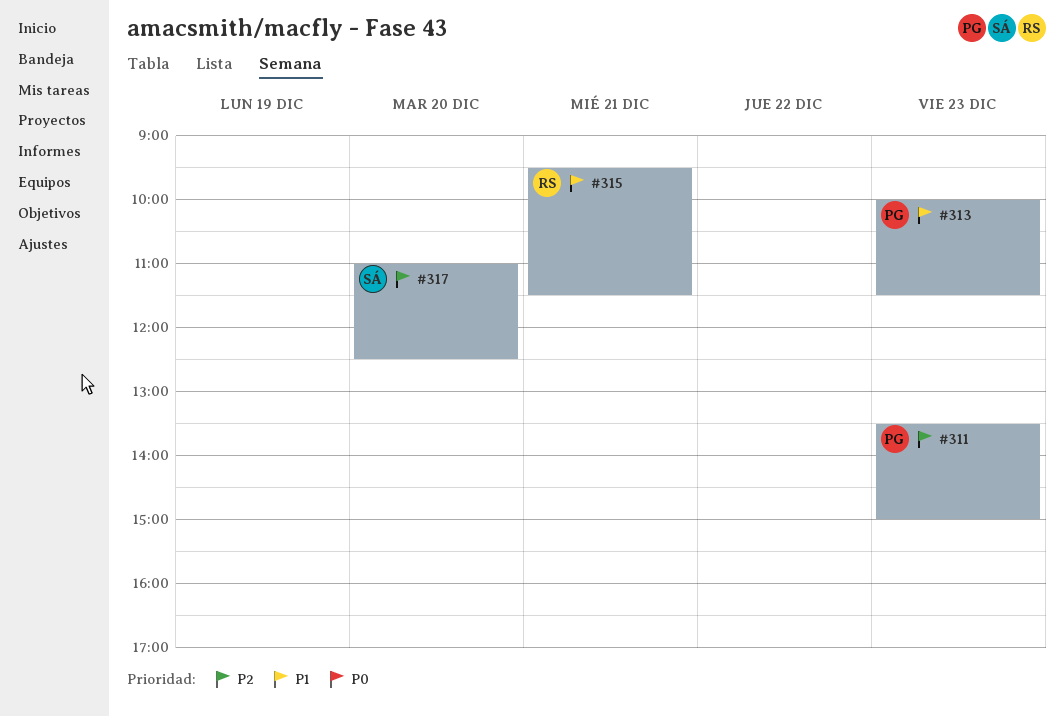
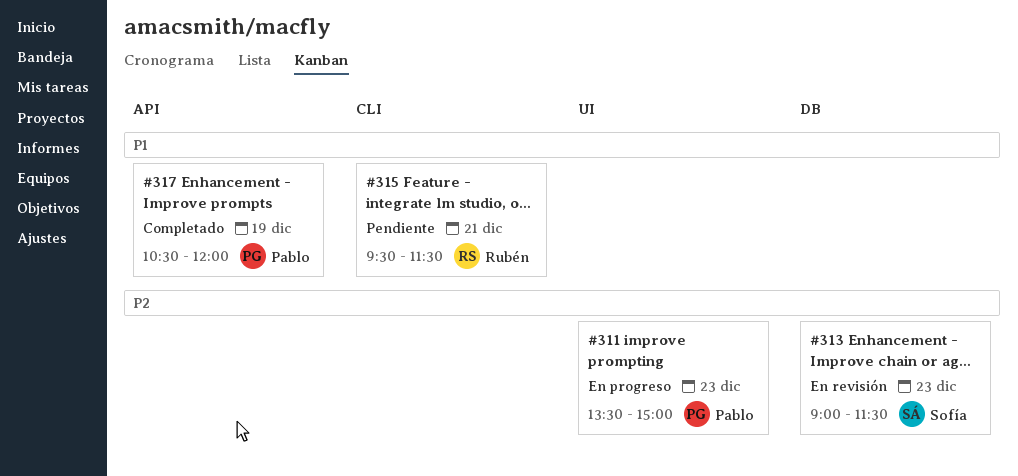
#313, owner: Pablo -> Sofía
#313, priority: P1 -> P2
#313, begins: 10:00 -> 09:00
#317, owner: Sofía -> Pablo
#317, priority: P2 -> P1
#317, day: Dec 20 -> Dec 19
#317, begins: 11:00 -> 10:30
#317, ends: 12:30 -> 12:00

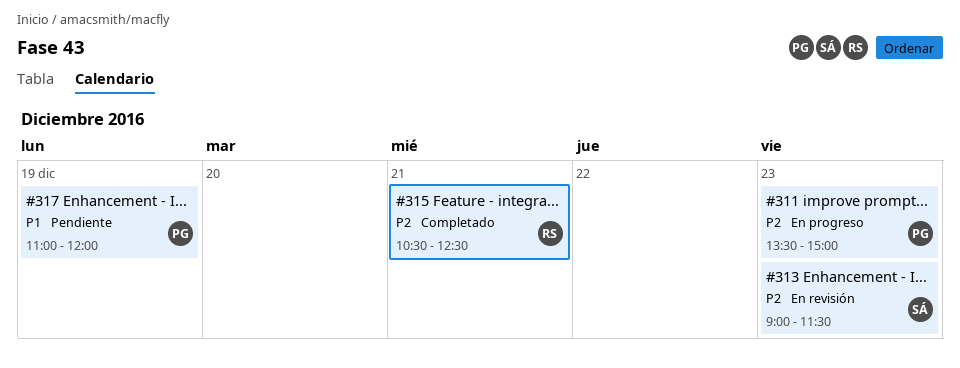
#315, status: Pendiente -> Completado
#315, priority: P1 -> P2
#315, begins: 09:30 -> 10:30
#315, ends: 11:30 -> 12:30
#317, status: Completado -> Pendiente
#317, begins: 10:30 -> 11:00

